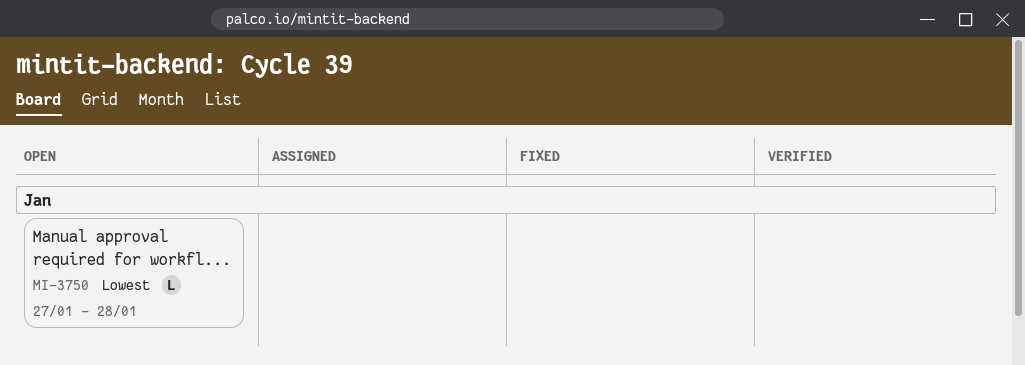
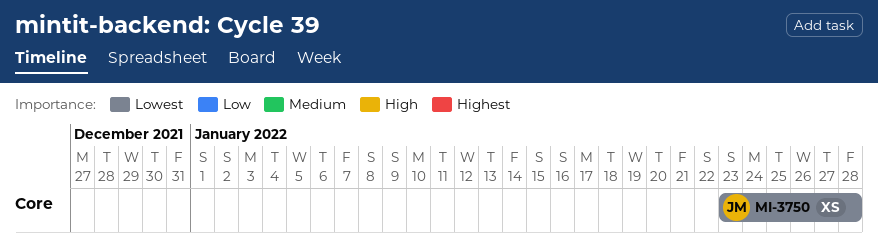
MI-3750, estimate: L -> XS
MI-3750, start: Jan 27 -> Jan 23

